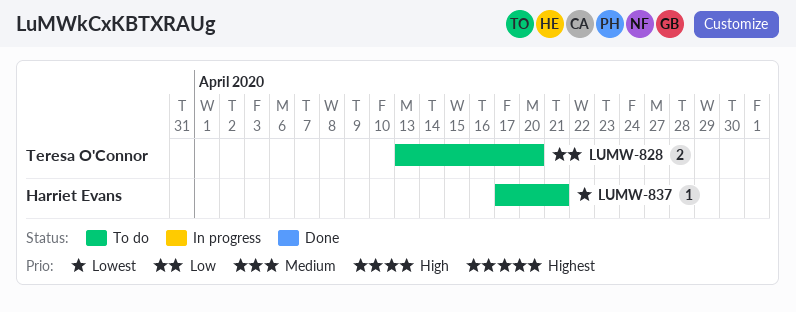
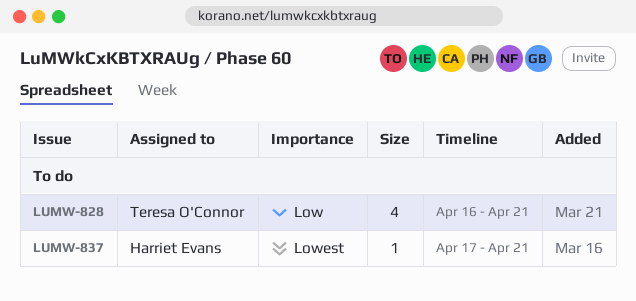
LUMW-828, estimate: 2 -> 4
LUMW-828, start: Apr 13 -> Apr 16
LUMW-828, due: Apr 20 -> Apr 21

